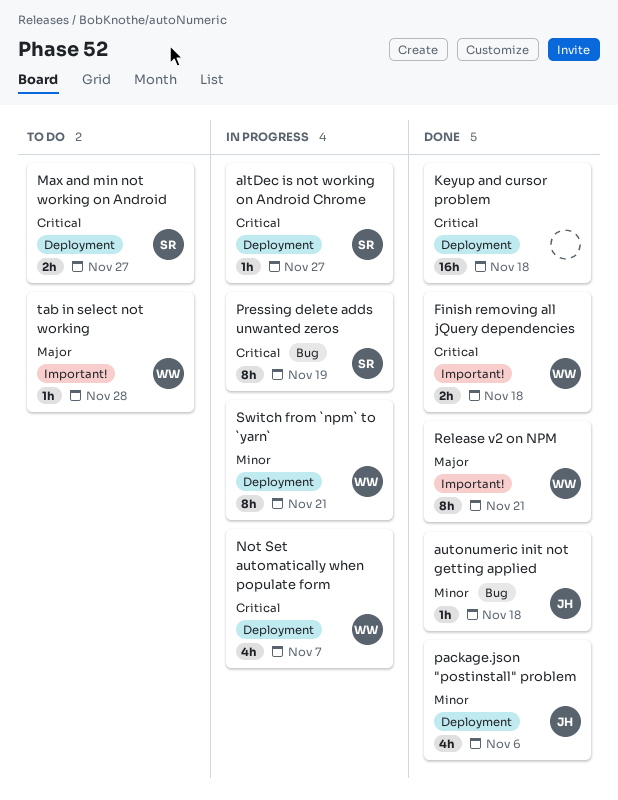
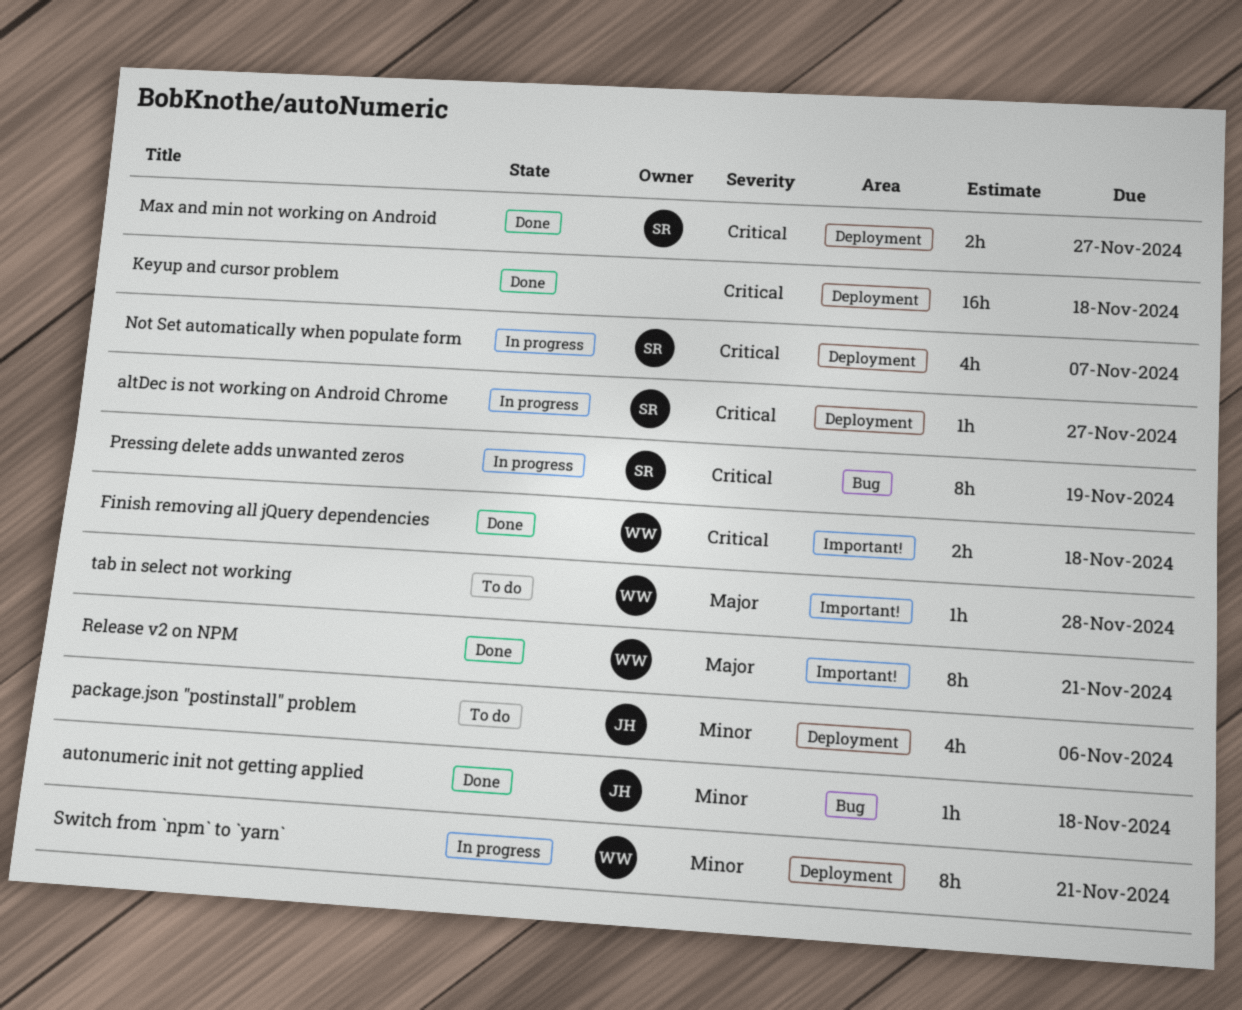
Max and min not working on Android, status: To do -> Done
Not Set automatically when populate form, owner: WW -> SR
package.json "postinstall" problem, status: Done -> To do

